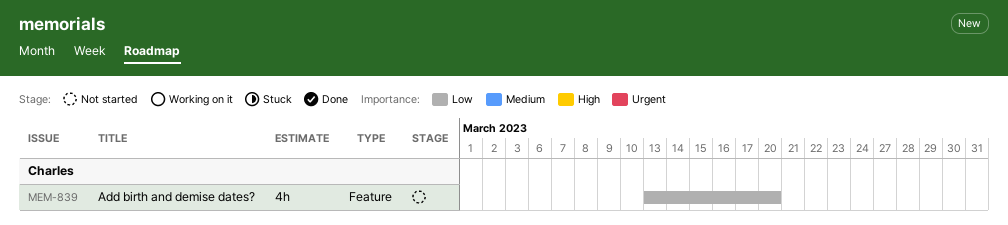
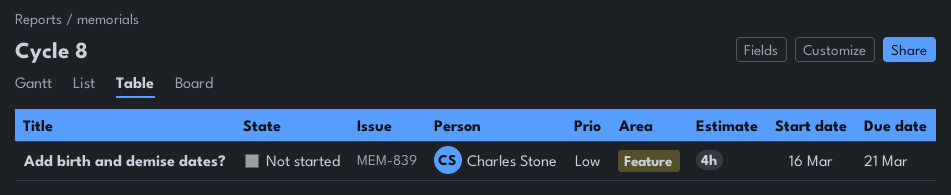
MEM-839, start: Mar 13 -> Mar 16
MEM-839, due: Mar 20 -> Mar 21

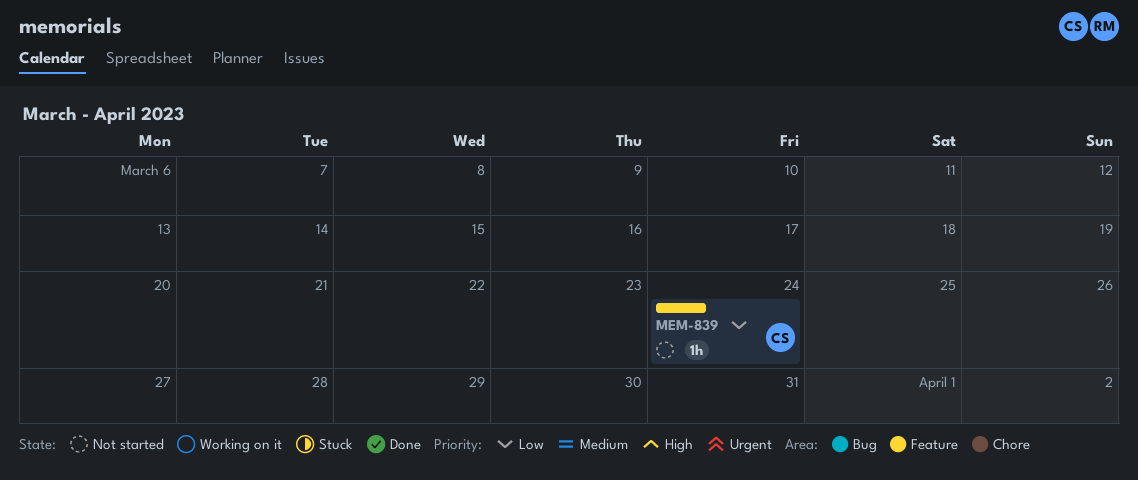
MEM-839, estimate: 4h -> 1h
MEM-839, due: Mar 21 -> Mar 24

